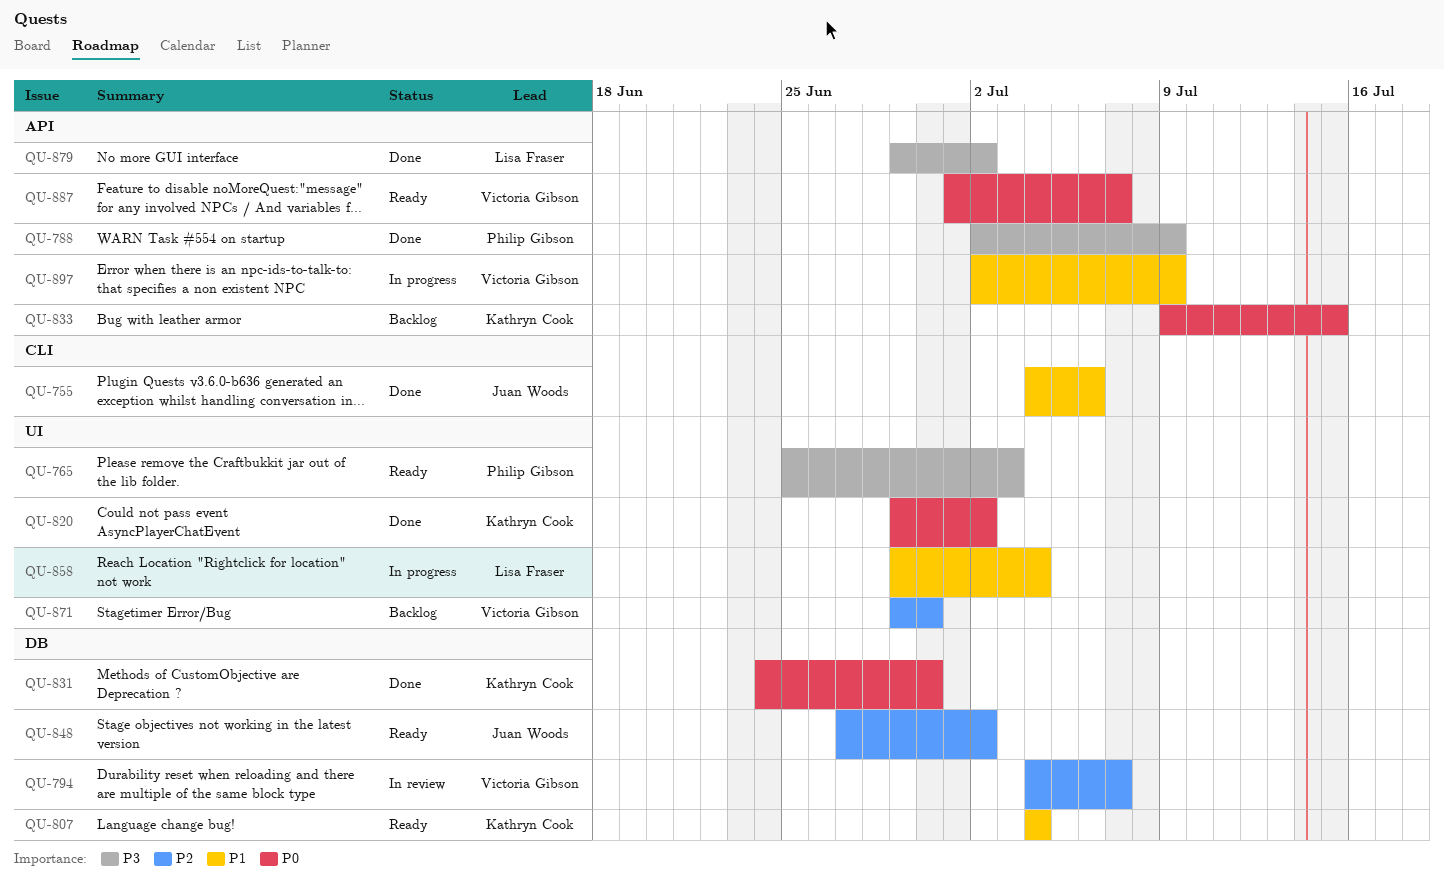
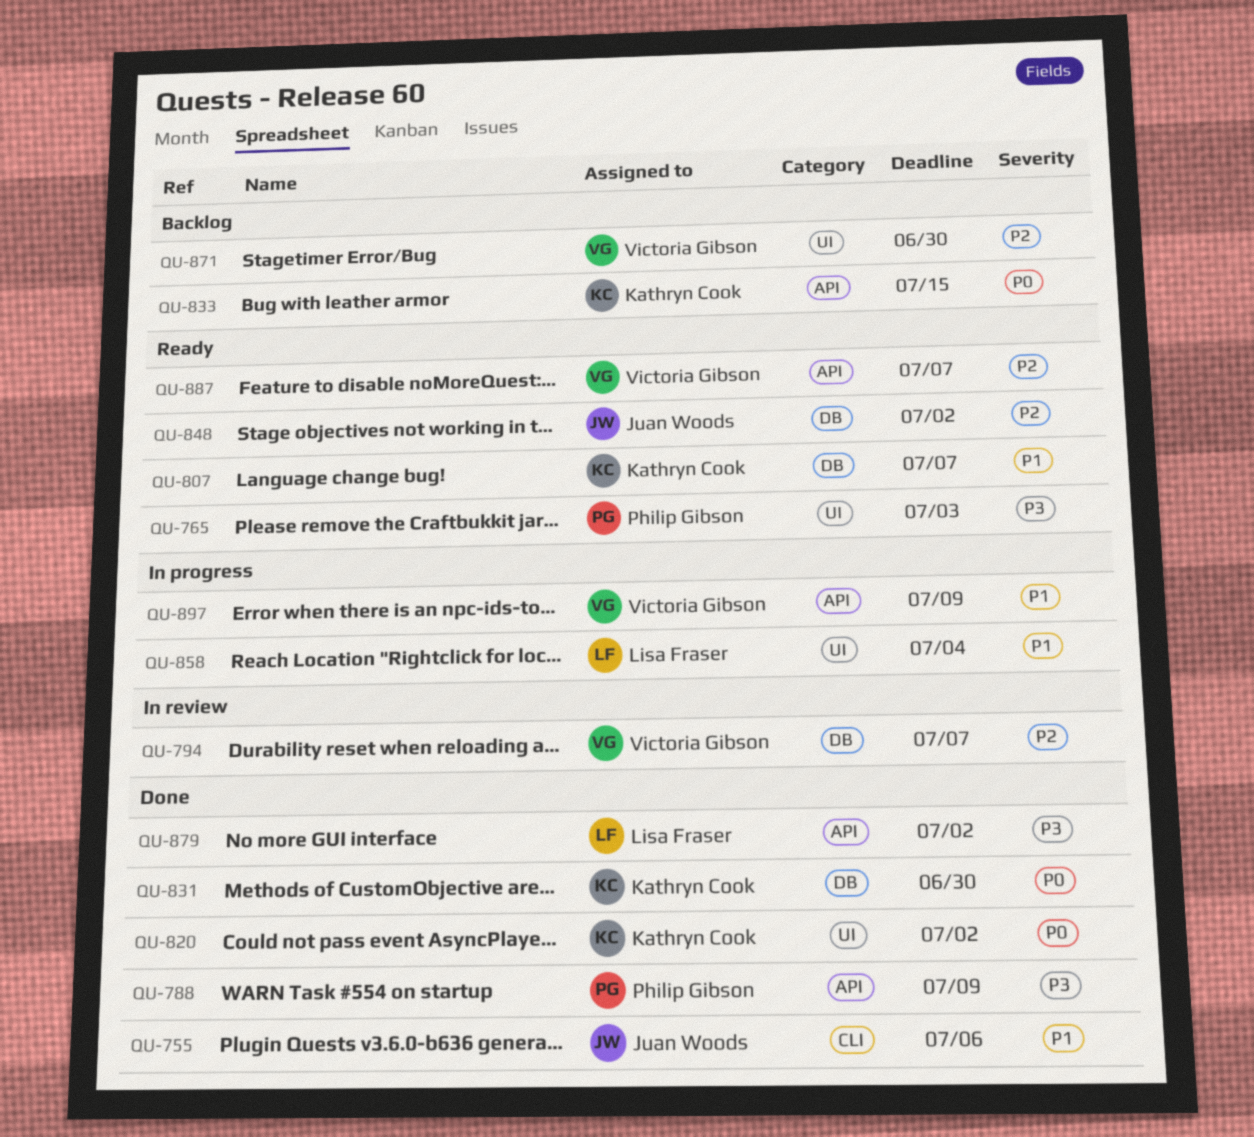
QU-807, due: Jul 4 -> Jul 7
QU-887, priority: P0 -> P2

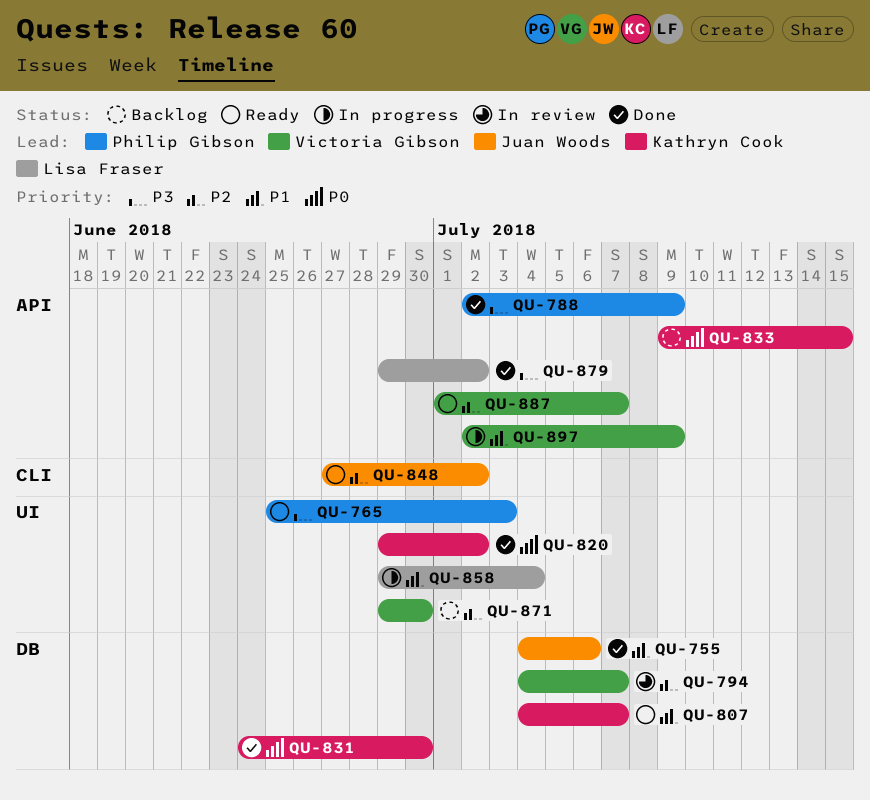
QU-755, label: CLI -> DB
QU-848, label: DB -> CLI

